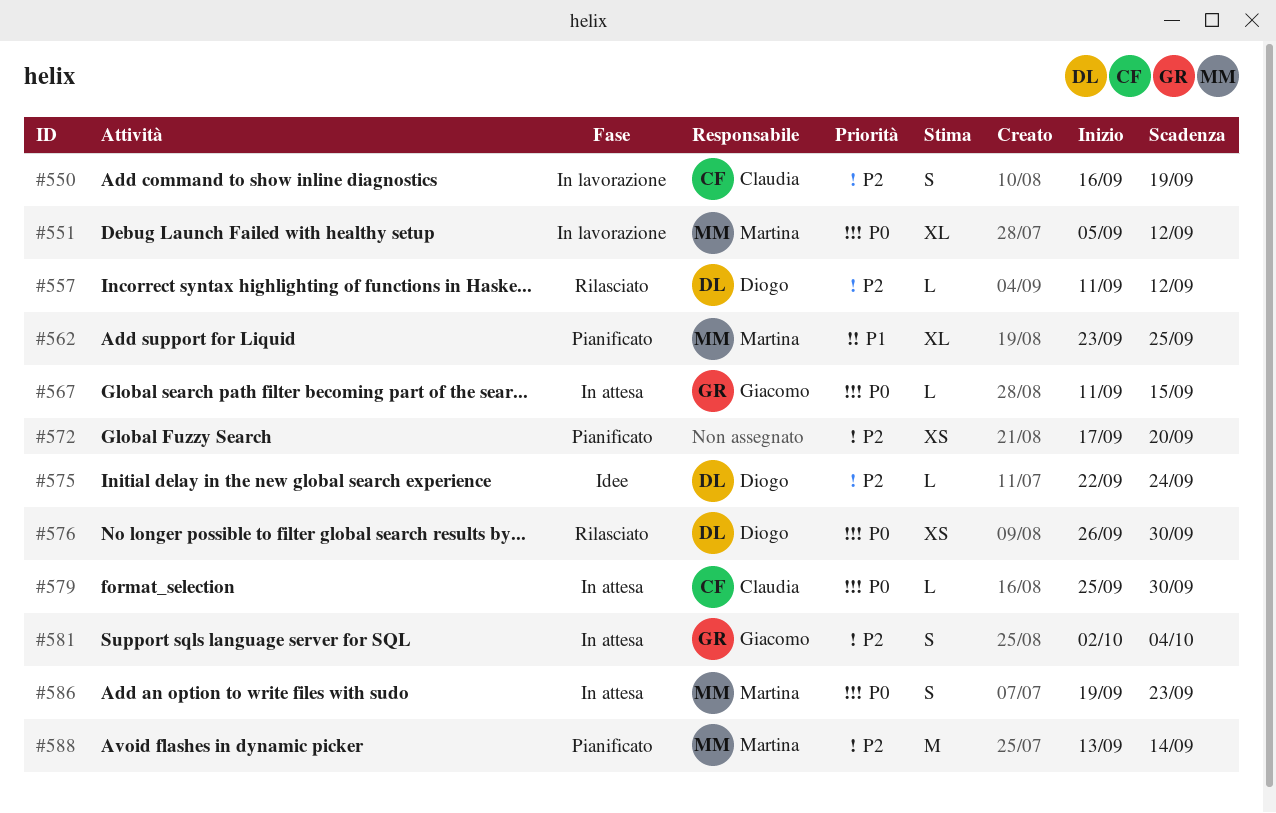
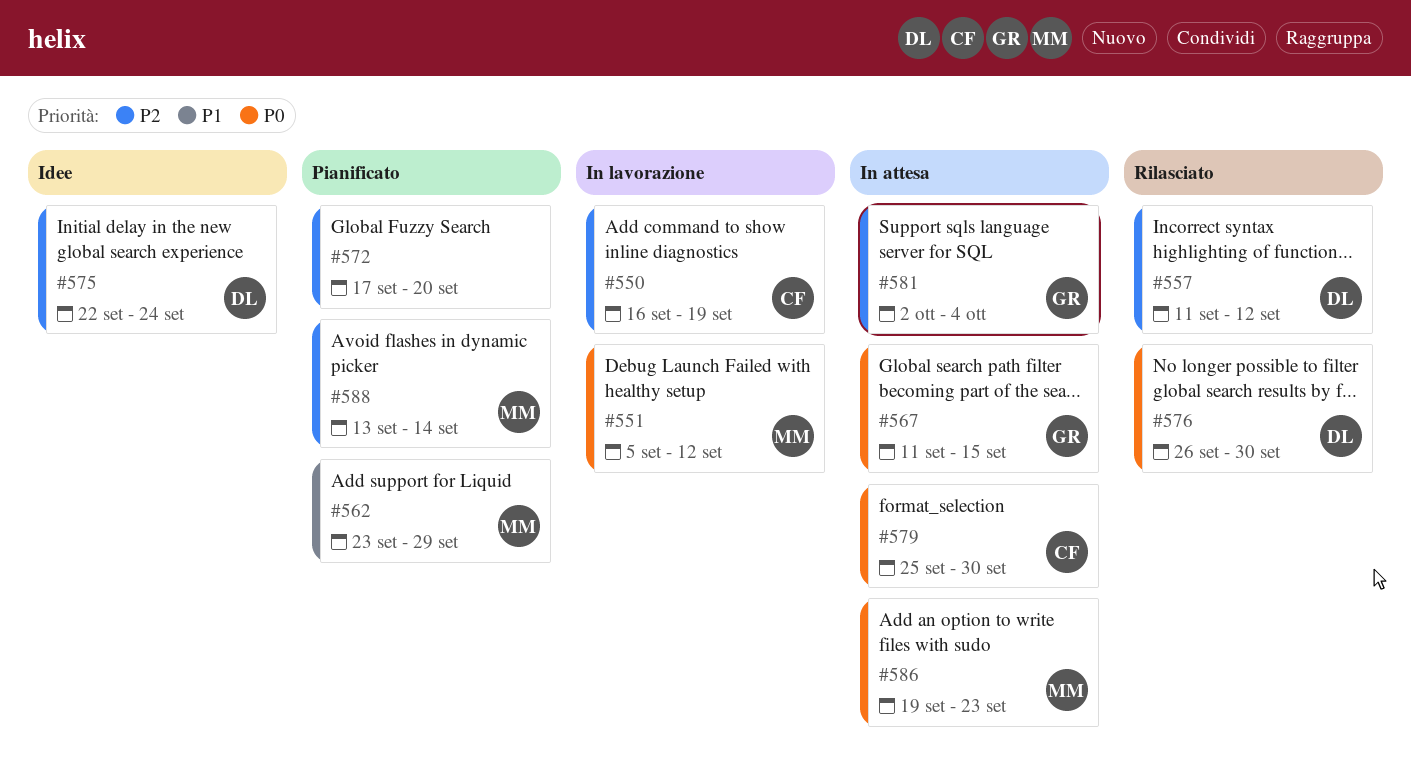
#562, due: Sep 25 -> Sep 29

